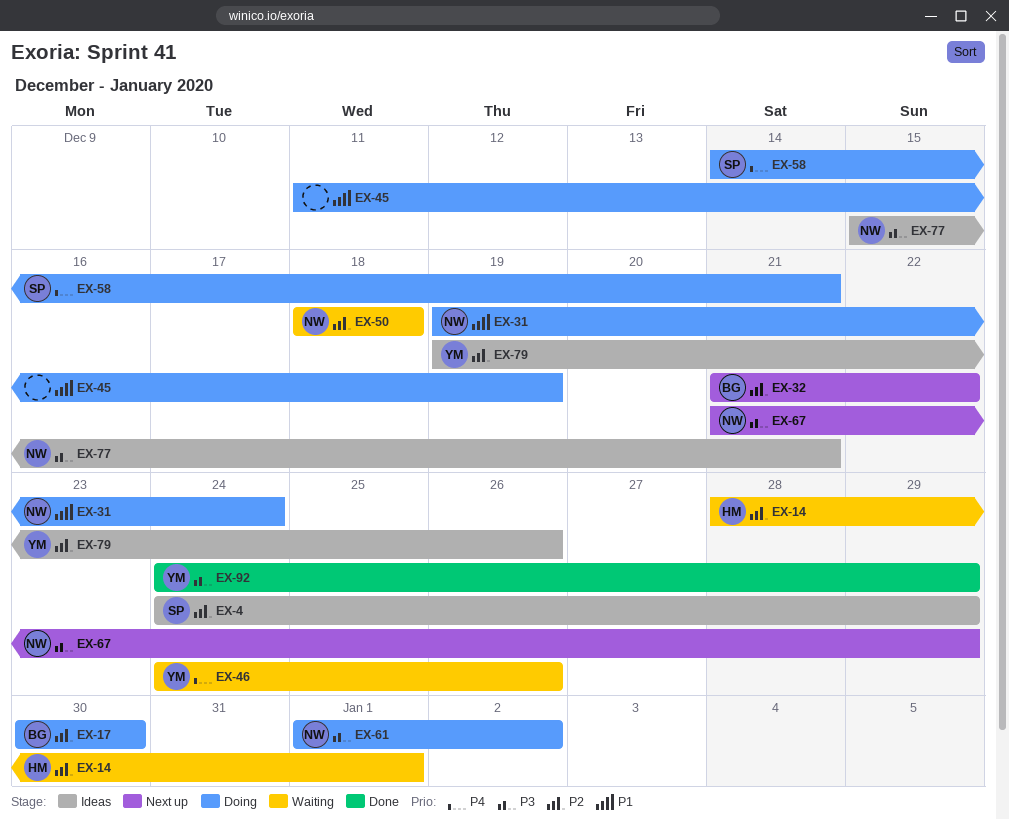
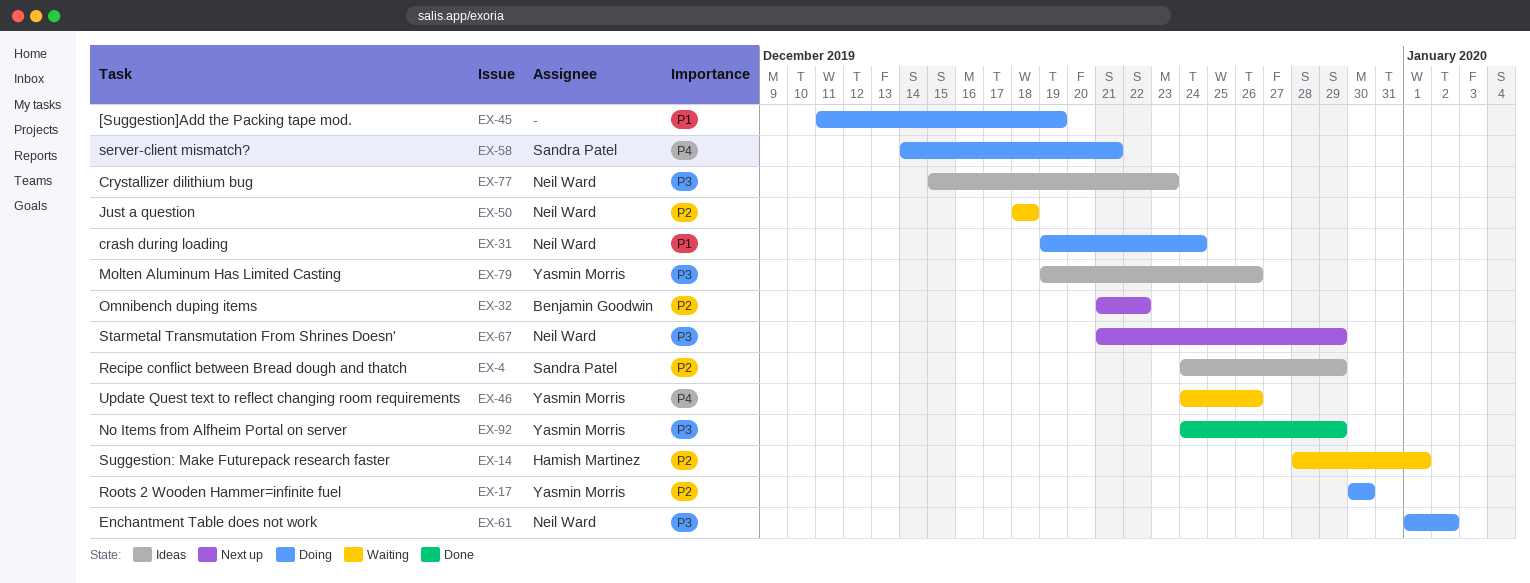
EX-17, owner: Benjamin Goodwin -> Yasmin Morris
EX-77, due: Dec 21 -> Dec 23
EX-79, priority: P2 -> P3

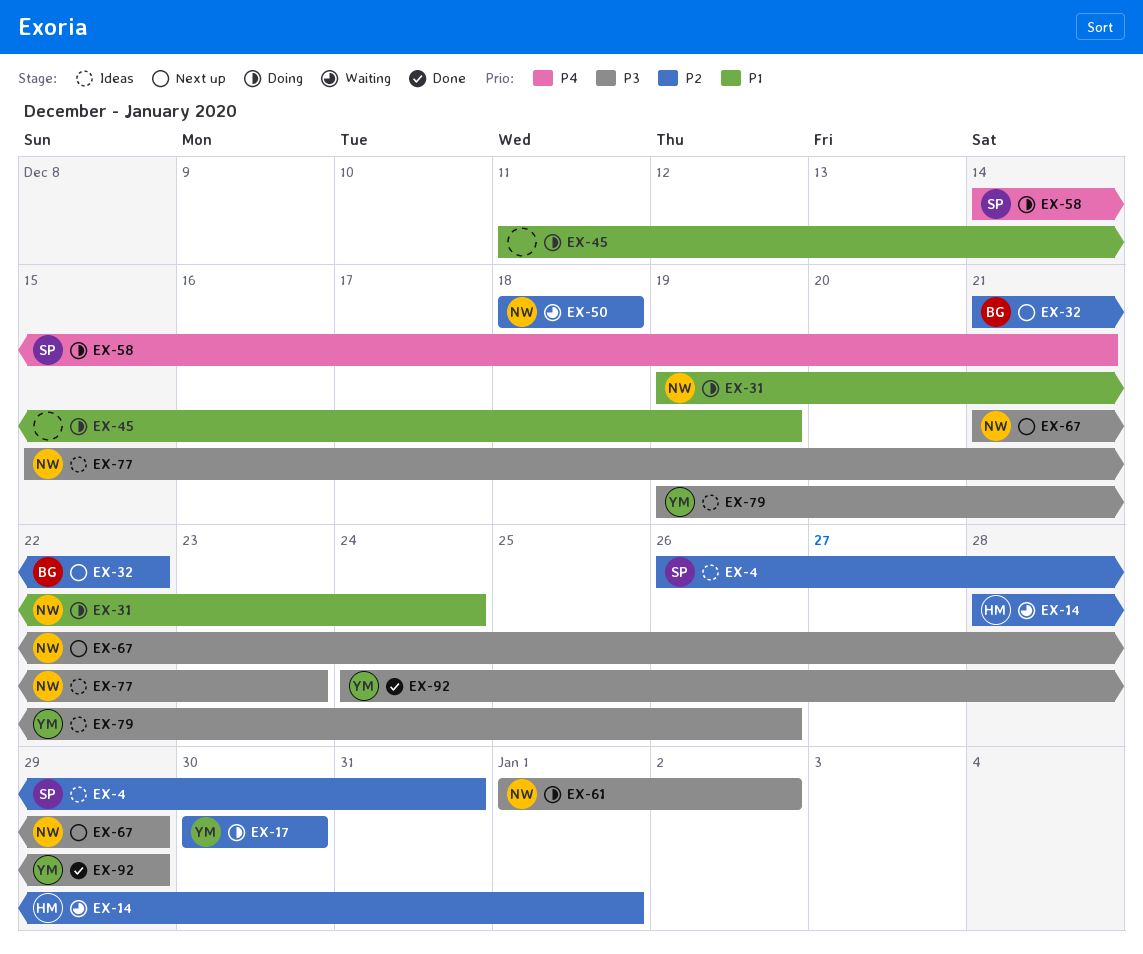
EX-4, start: Dec 24 -> Dec 26
EX-4, due: Dec 29 -> Dec 31
EX-46: present -> none

